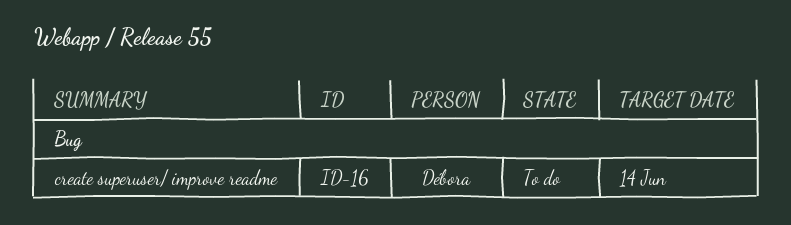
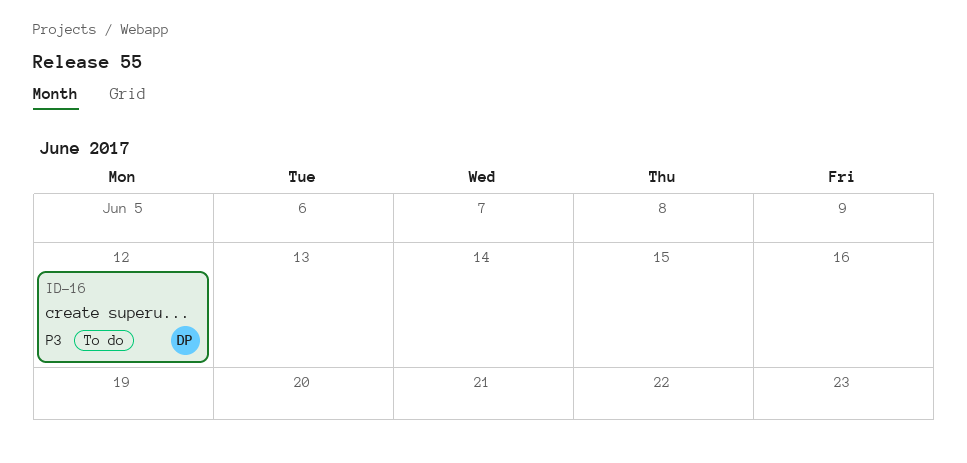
ID-16, due: Jun 14 -> Jun 12

